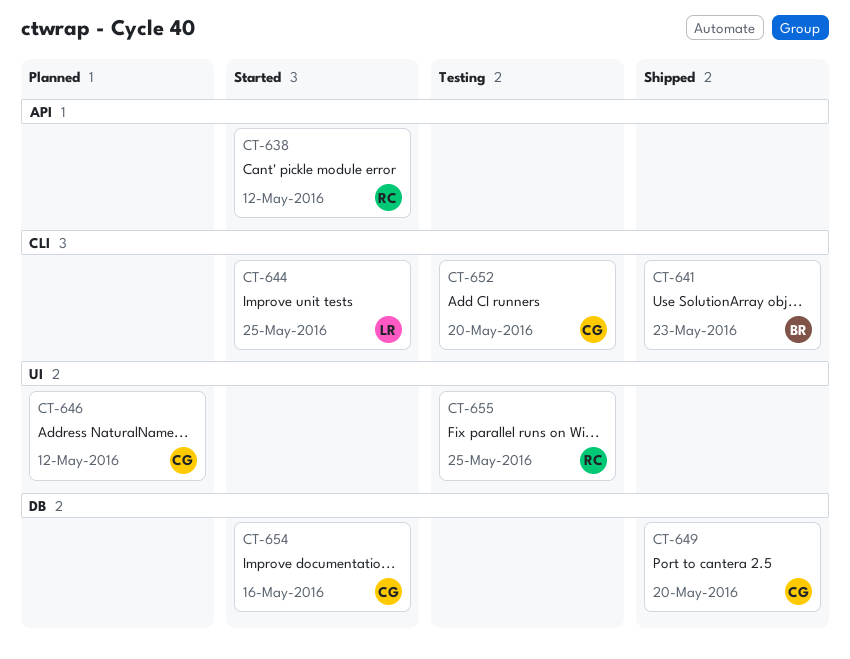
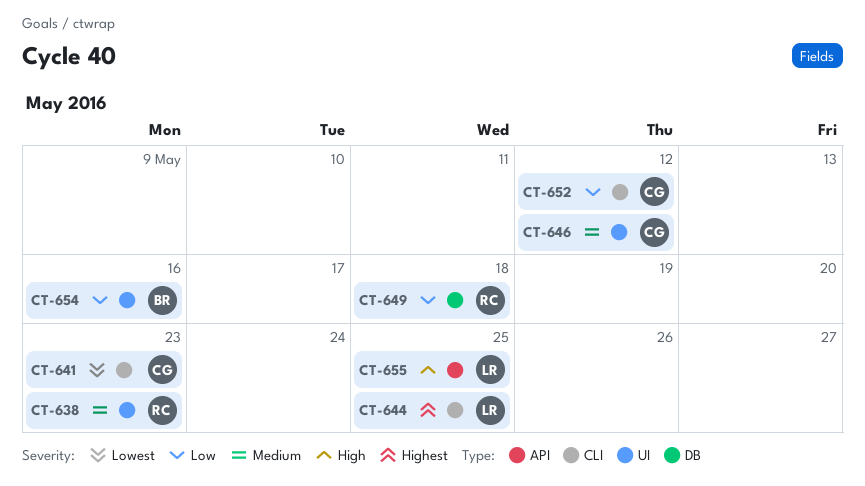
CT-638, label: API -> UI
CT-638, due: May 12 -> May 23
CT-641, owner: BR -> CG
CT-649, owner: CG -> RC
CT-649, due: May 20 -> May 18
CT-652, due: May 20 -> May 12
CT-654, owner: CG -> BR
CT-654, label: DB -> UI
CT-655, owner: RC -> LR
CT-655, label: UI -> API

